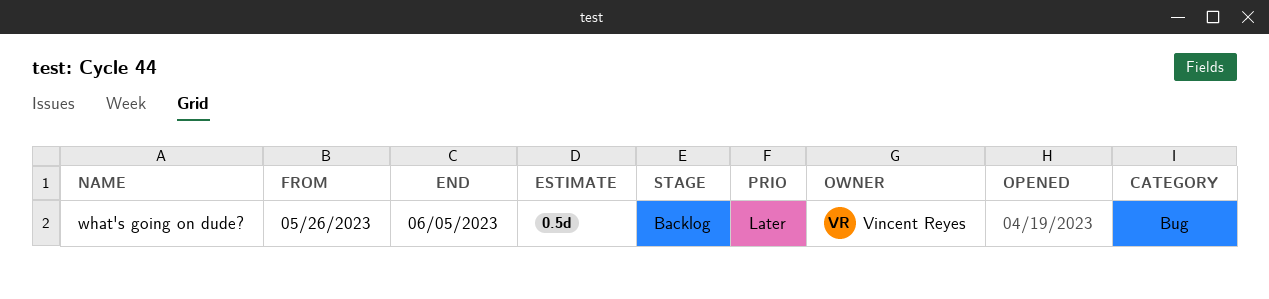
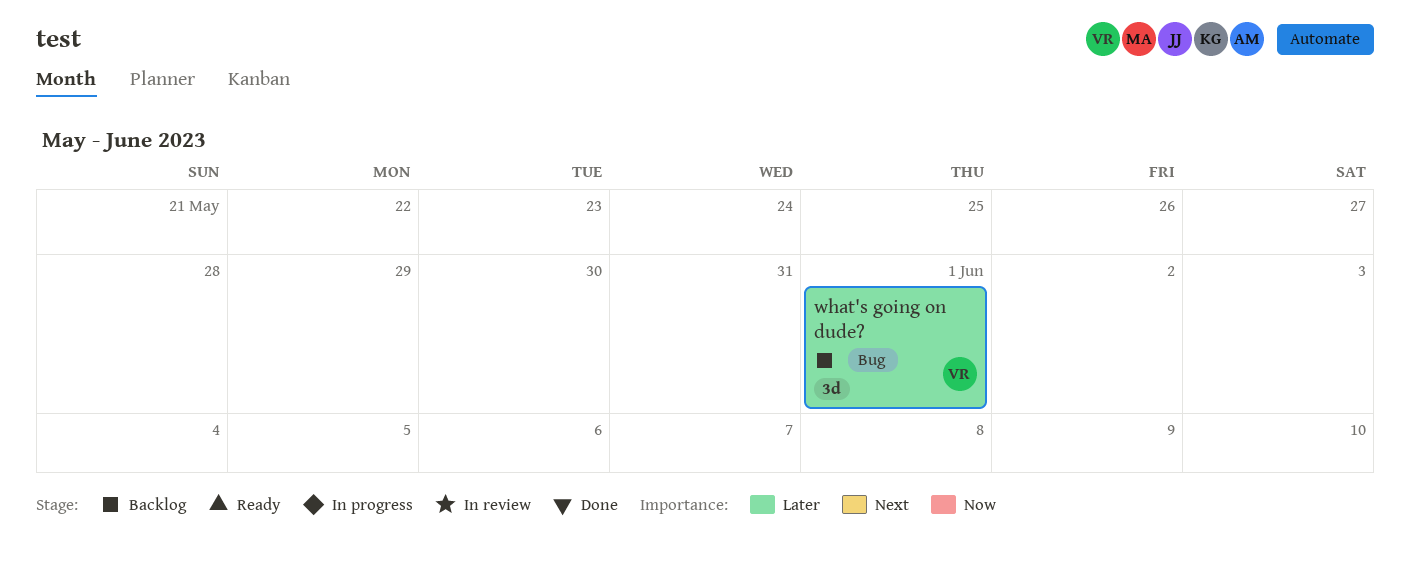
what's going on dude?, estimate: 0.5d -> 3d
what's going on dude?, due: Jun 5 -> Jun 1

